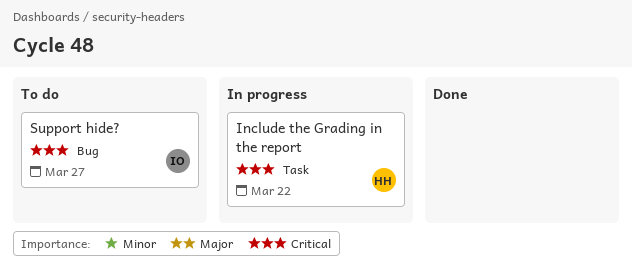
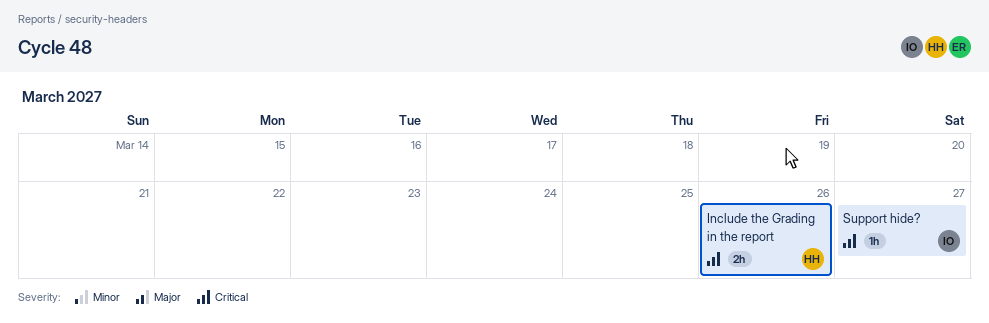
Include the Grading in the report, due: Mar 22 -> Mar 26

